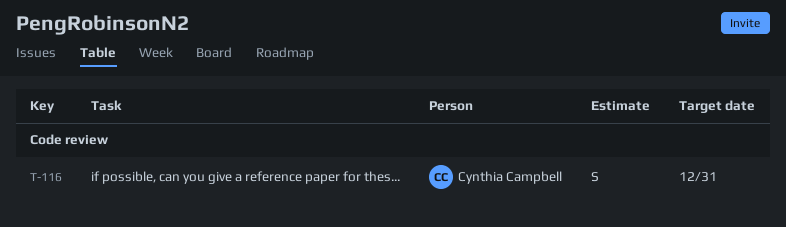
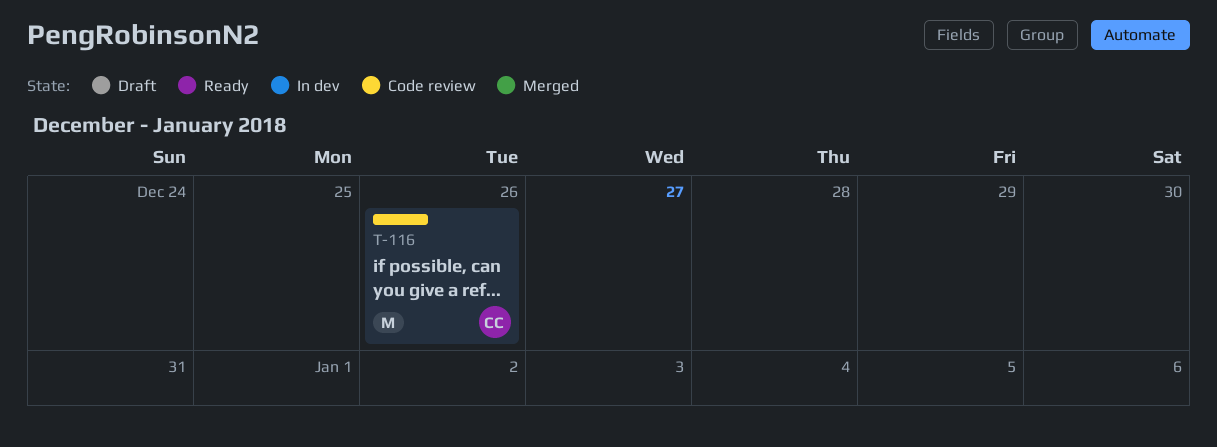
T-116, estimate: S -> M
T-116, due: Dec 31 -> Dec 26

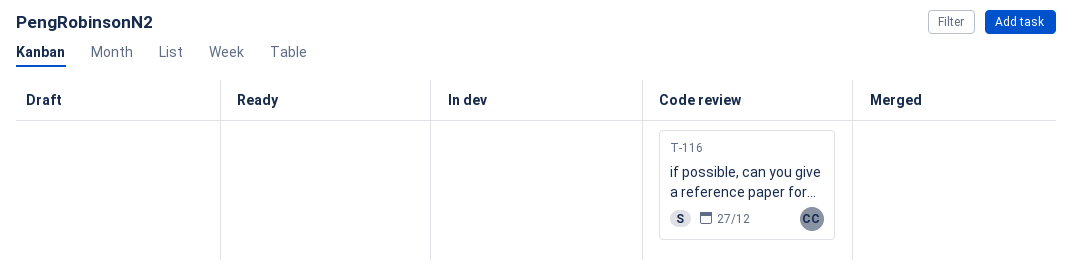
T-116, estimate: M -> S
T-116, due: Dec 26 -> Dec 27

